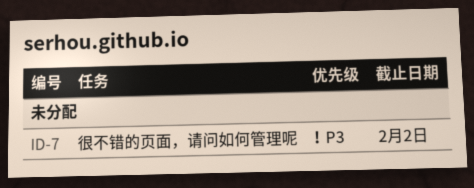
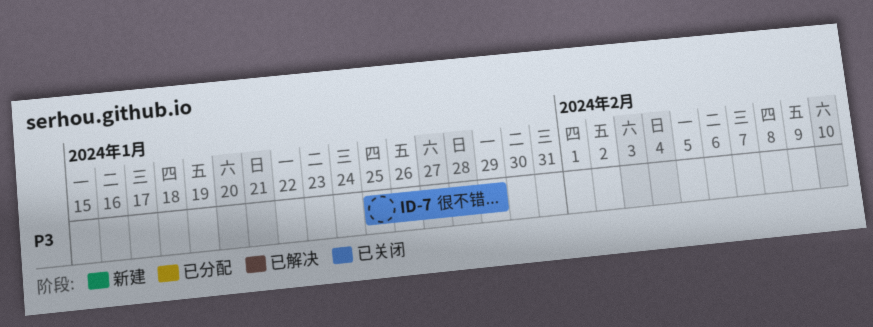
ID-7, due: Feb 2 -> Jan 29

